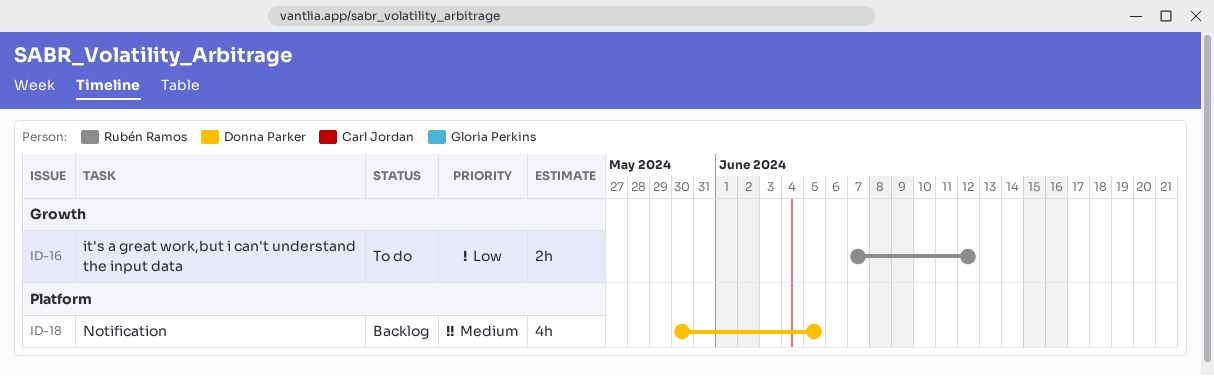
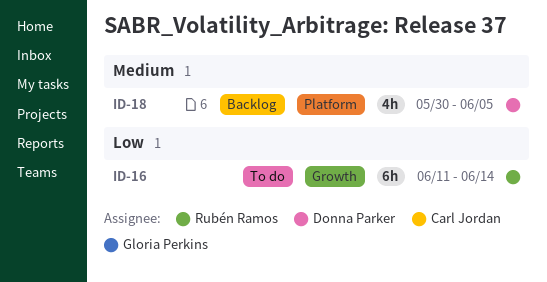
ID-16, estimate: 2h -> 6h
ID-16, start: Jun 7 -> Jun 11
ID-16, due: Jun 12 -> Jun 14

